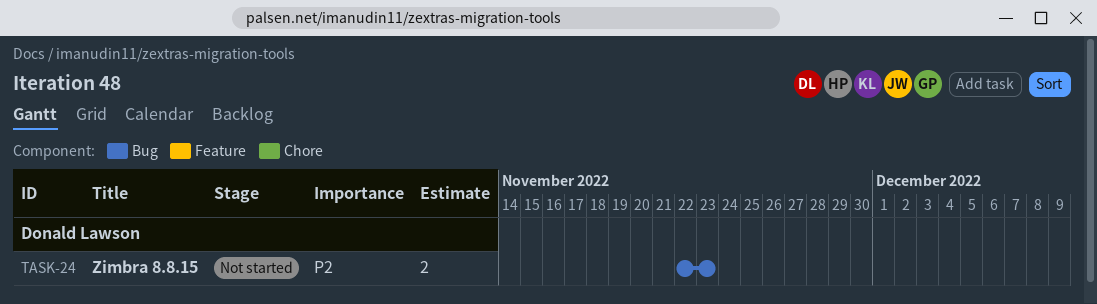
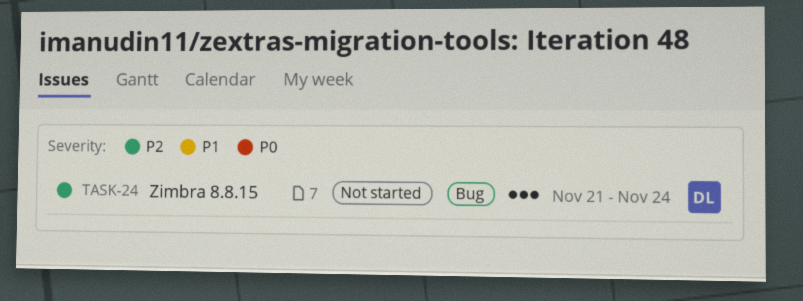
TASK-24, estimate: 2 -> 3
TASK-24, start: Nov 22 -> Nov 21
TASK-24, due: Nov 23 -> Nov 24

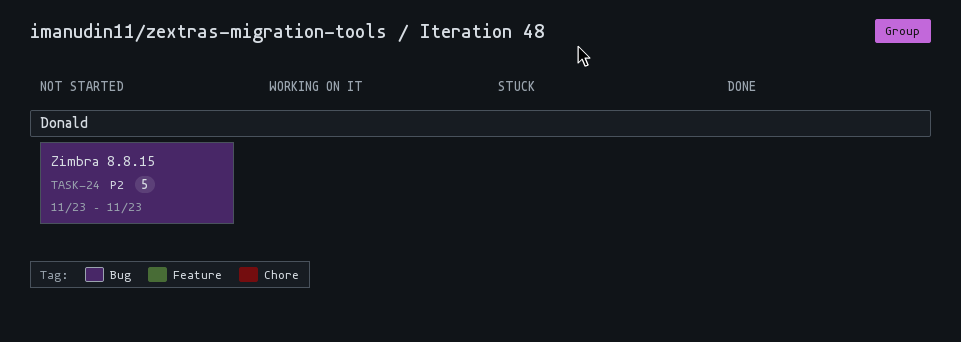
TASK-24, estimate: 3 -> 5
TASK-24, start: Nov 21 -> Nov 23
TASK-24, due: Nov 24 -> Nov 23

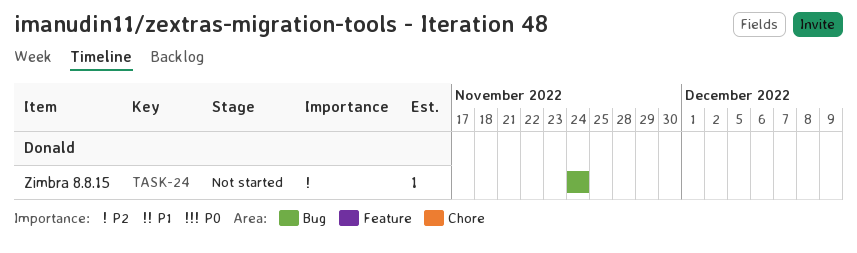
TASK-24, estimate: 5 -> 1
TASK-24, start: Nov 23 -> Nov 24
TASK-24, due: Nov 23 -> Nov 24

